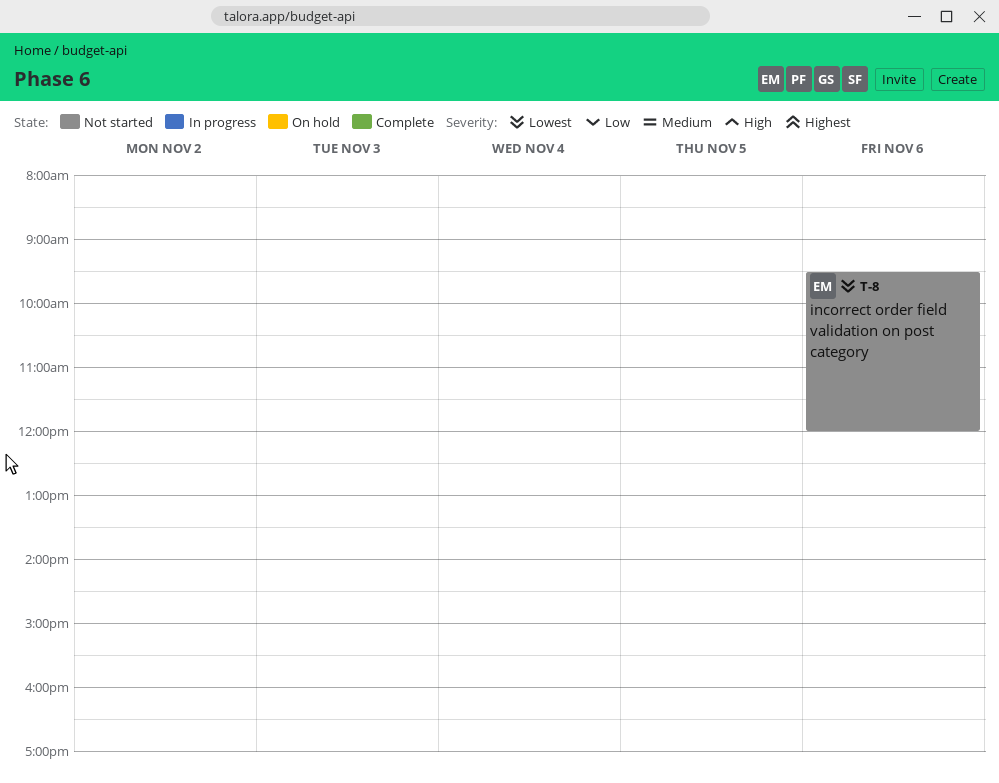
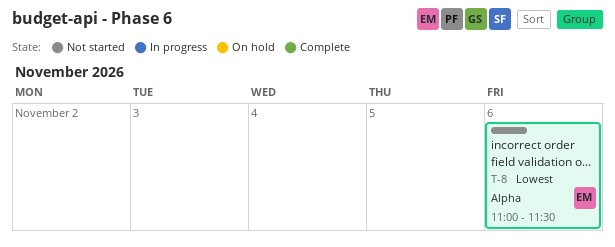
T-8, begins: 09:30 -> 11:00
T-8, ends: 12:00 -> 11:30

